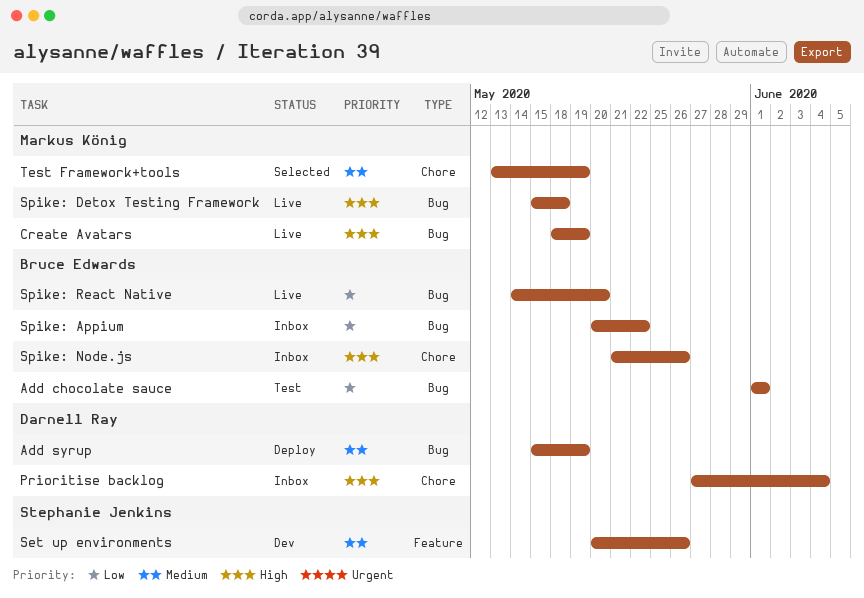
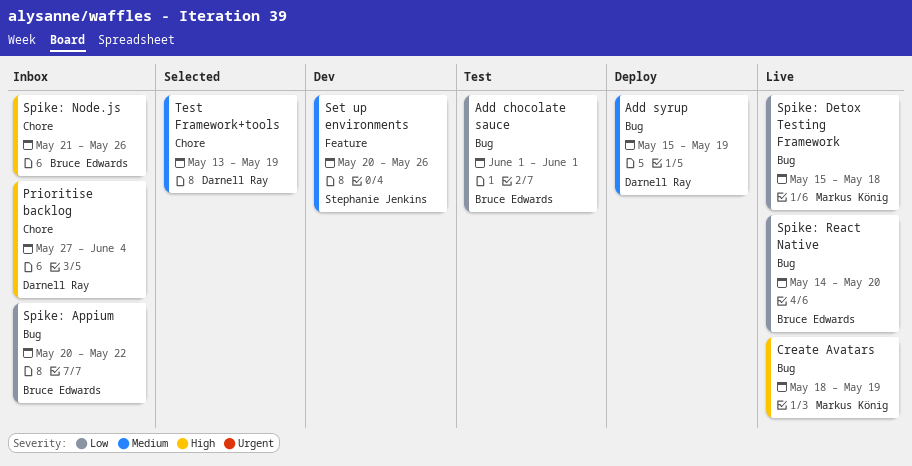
Spike: Detox Testing Framework, priority: High -> Low
Test Framework+tools, owner: Markus König -> Darnell Ray

